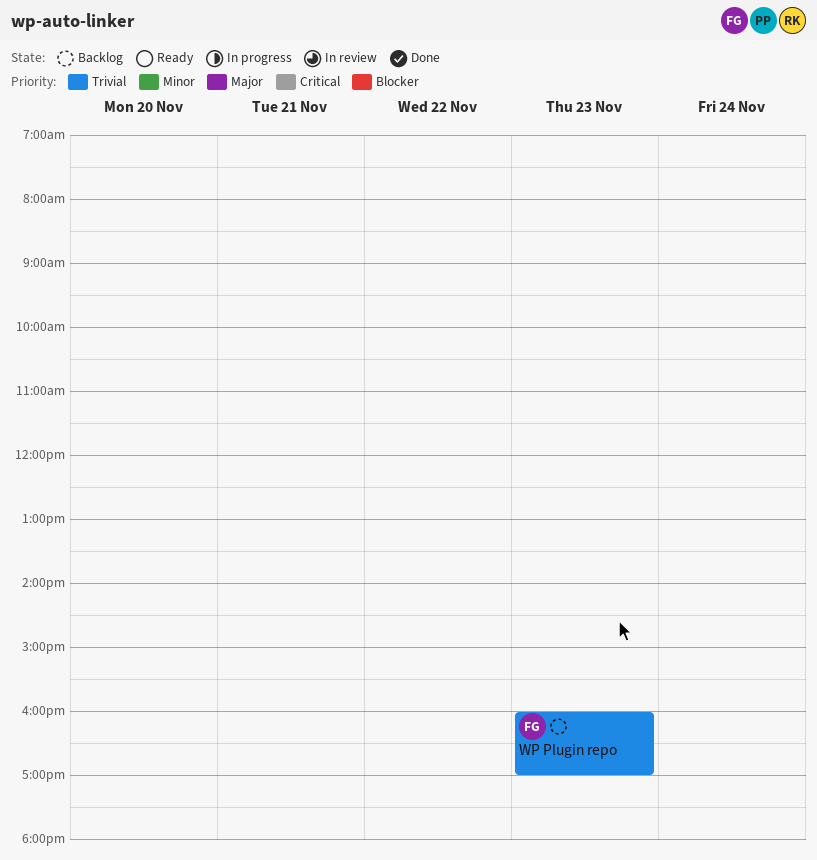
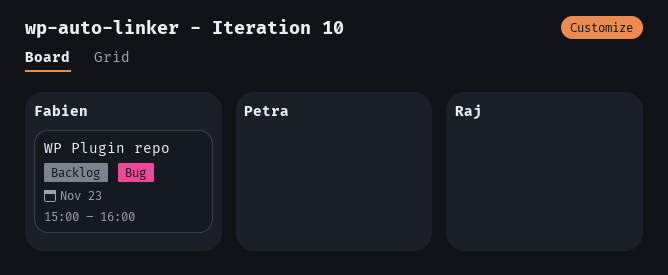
WP Plugin repo, begins: 16:00 -> 15:00
WP Plugin repo, ends: 17:00 -> 16:00

